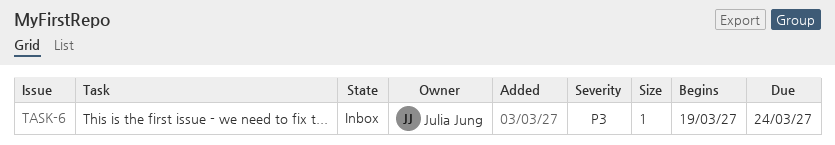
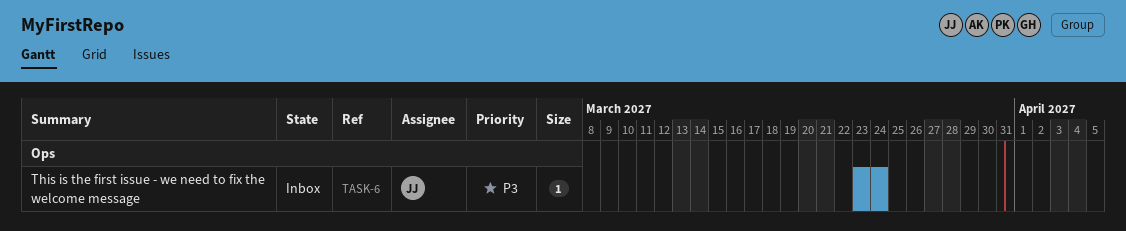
TASK-6, start: Mar 19 -> Mar 23

